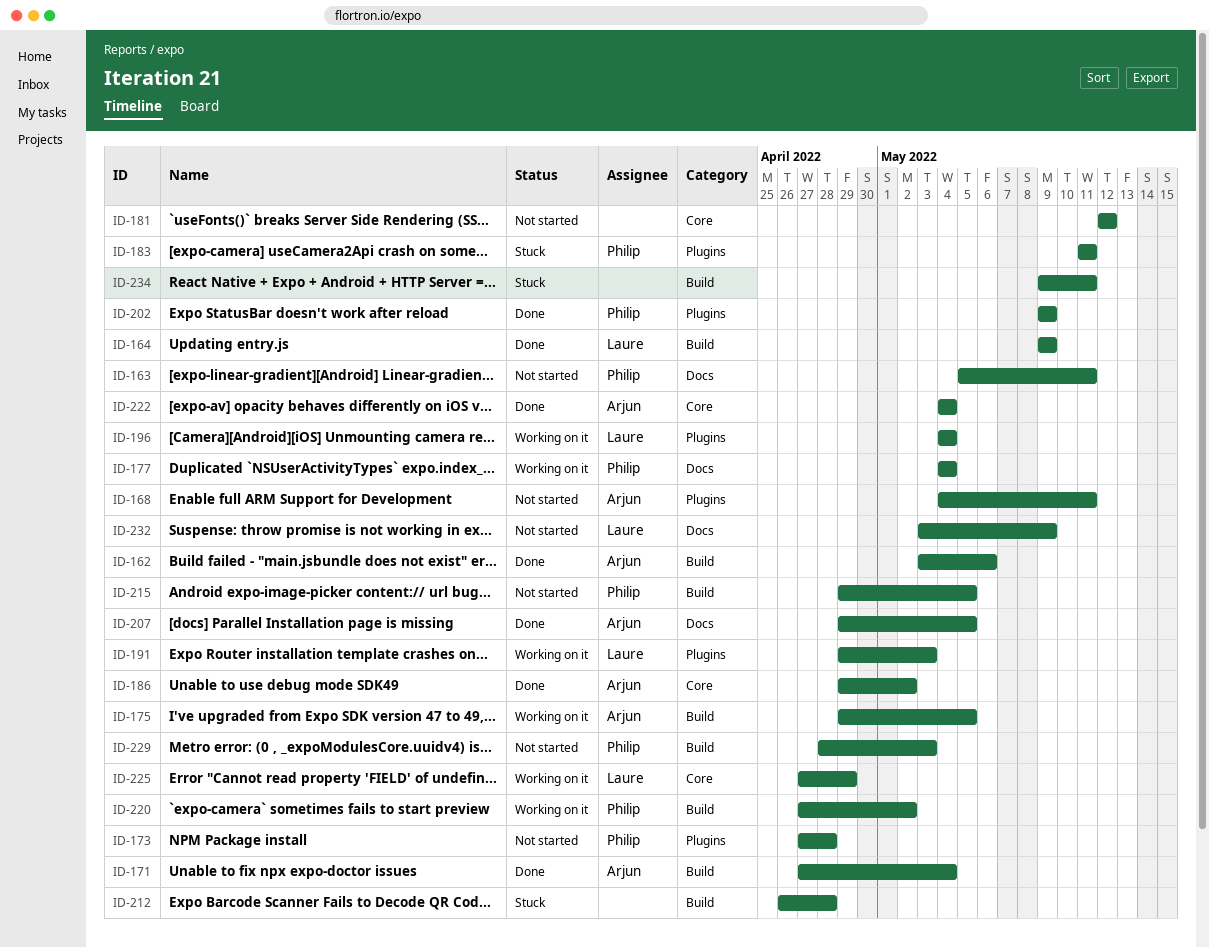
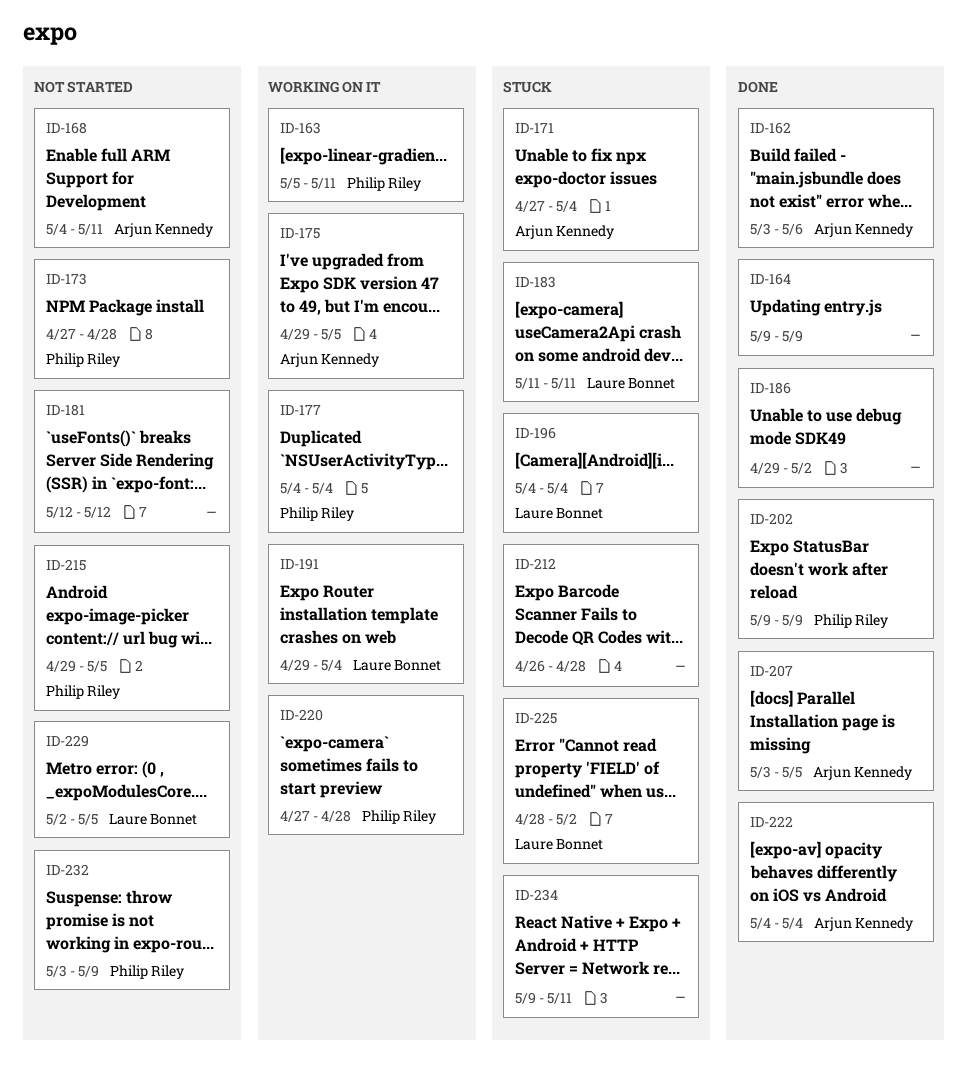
ID-163, status: Not started -> Working on it
ID-164, owner: Laure Bonnet -> none
ID-171, status: Done -> Stuck
ID-183, owner: Philip Riley -> Laure Bonnet
ID-186, owner: Arjun Kennedy -> none
ID-191, due: May 3 -> May 4
ID-196, status: Working on it -> Stuck
ID-207, start: Apr 29 -> May 3
ID-220, due: May 2 -> Apr 28
ID-225, status: Working on it -> Stuck
ID-225, start: Apr 27 -> Apr 28
ID-225, due: Apr 29 -> May 2
ID-229, owner: Philip Riley -> Laure Bonnet
ID-229, start: Apr 28 -> May 2
ID-229, due: May 3 -> May 5
ID-232, owner: Laure Bonnet -> Philip Riley

